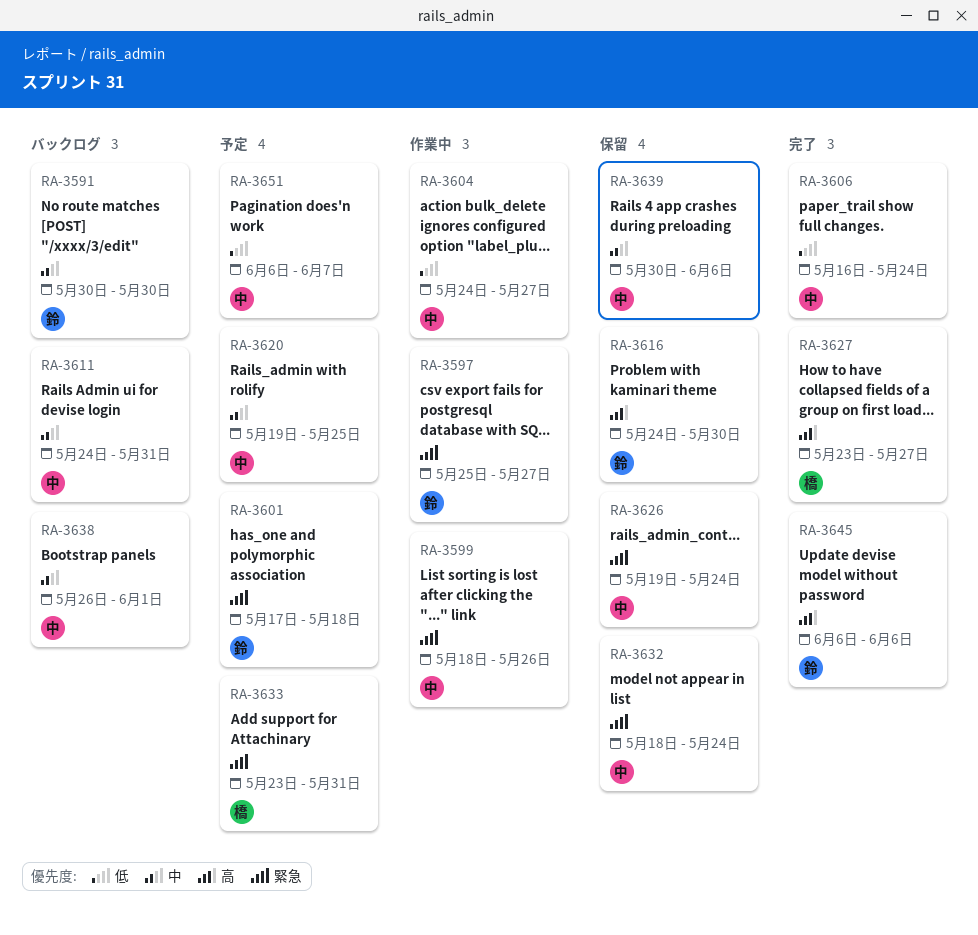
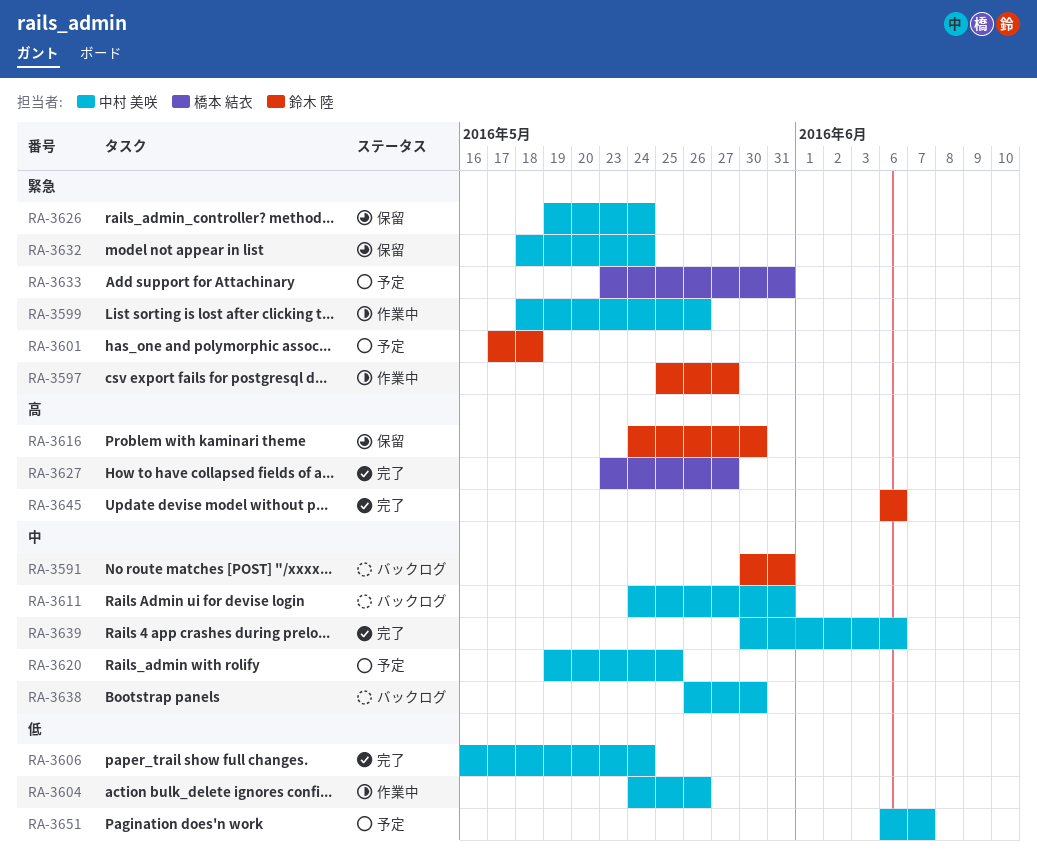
RA-3591, due: May 30 -> May 31
RA-3604, due: May 27 -> May 26
RA-3638, due: Jun 1 -> May 30
RA-3639, status: 保留 -> 完了

